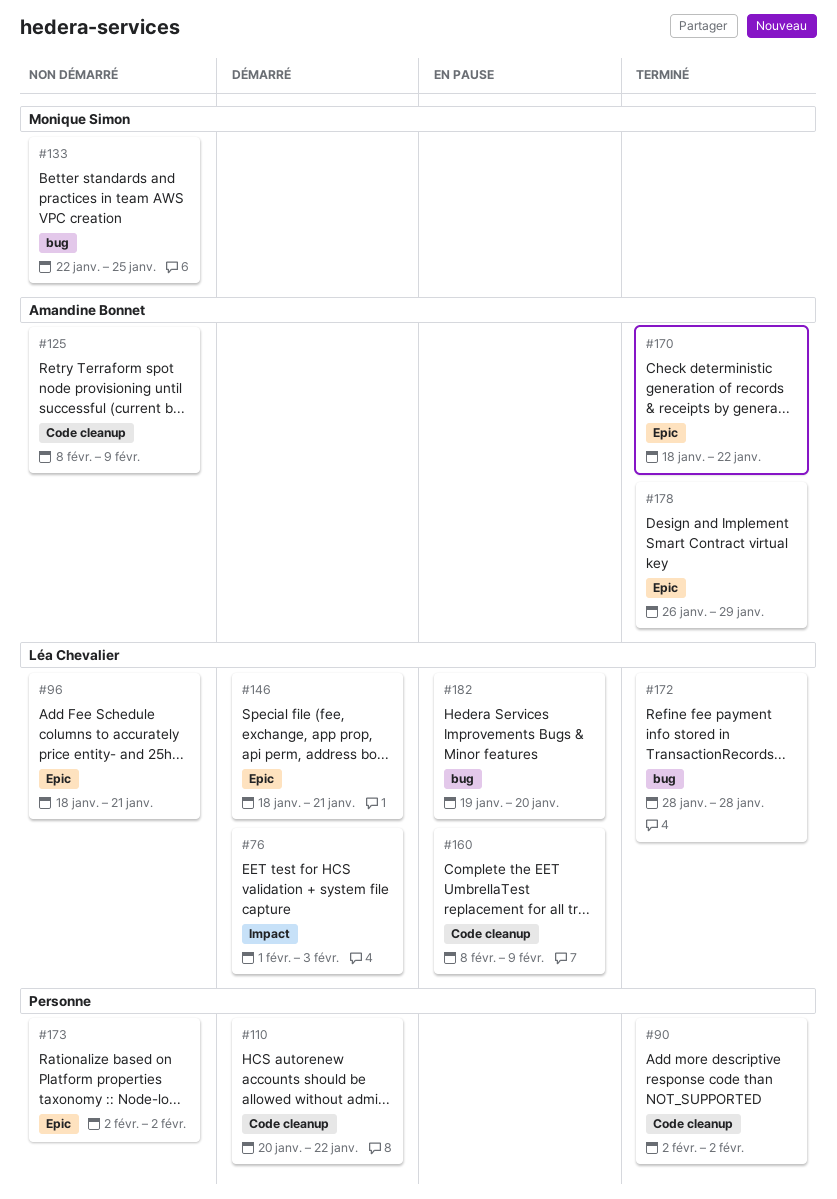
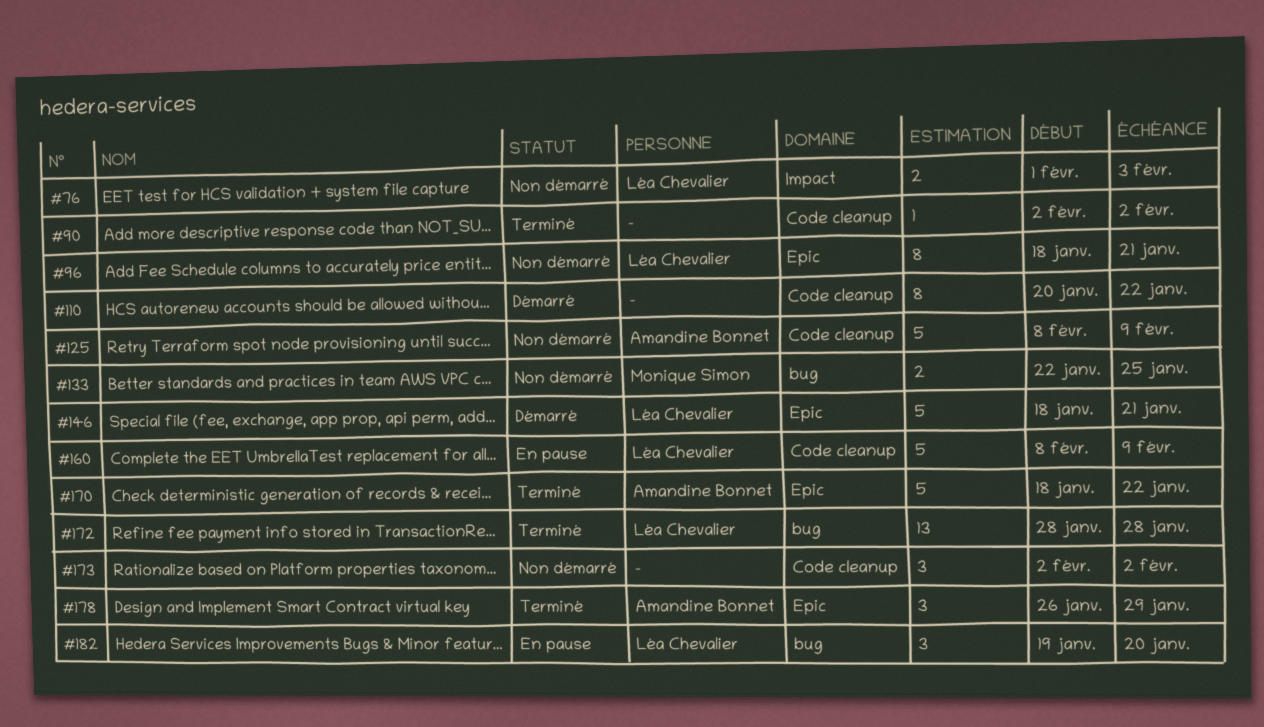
#76, status: Démarré -> Non démarré
#173, label: Epic -> Code cleanup

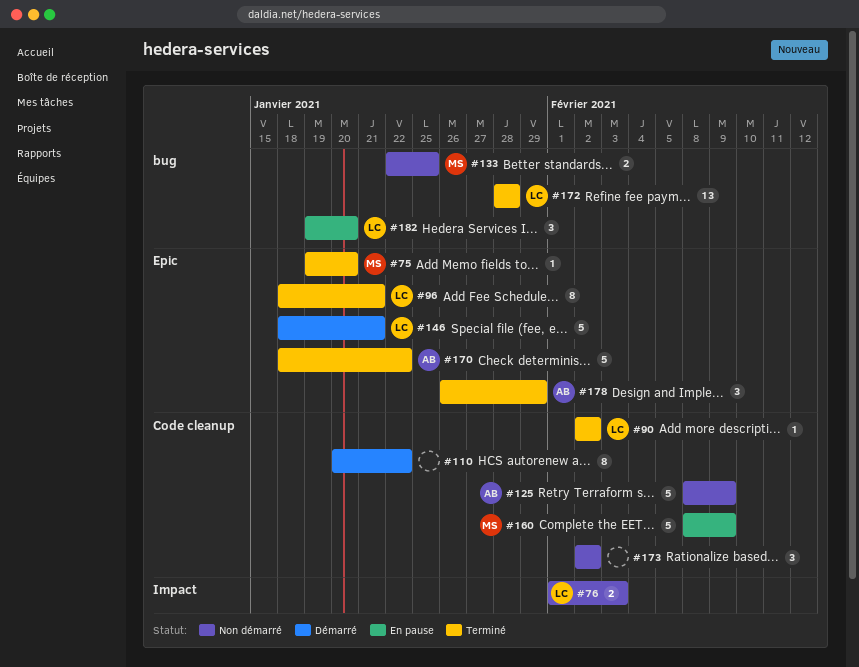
#75: none -> present
#90, owner: none -> Léa Chevalier
#96, status: Non démarré -> Terminé
#160, owner: Léa Chevalier -> Monique Simon

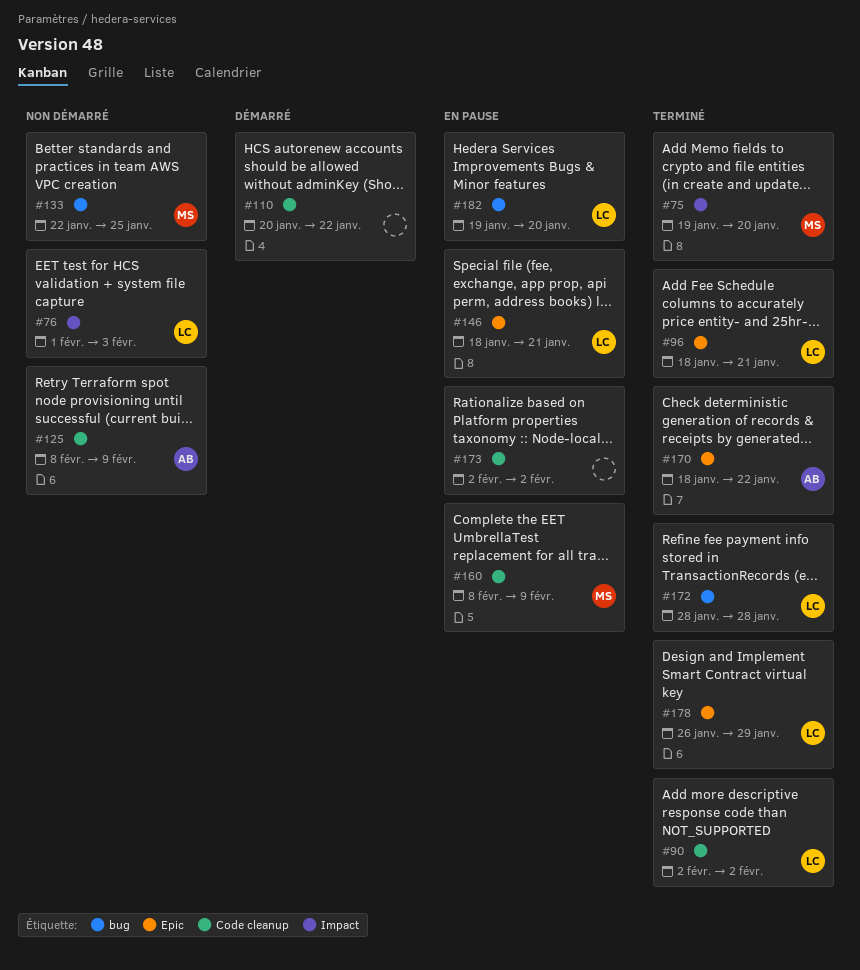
#75, label: Epic -> Impact
#146, status: Démarré -> En pause
#173, status: Non démarré -> En pause
#178, owner: AB -> LC

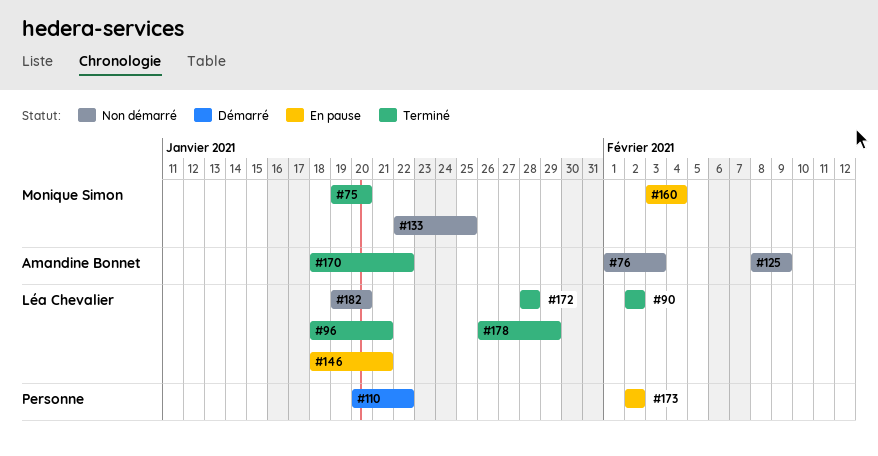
#76, owner: Léa Chevalier -> Amandine Bonnet
#160, start: Feb 8 -> Feb 3
#160, due: Feb 9 -> Feb 4
#182, status: En pause -> Non démarré

